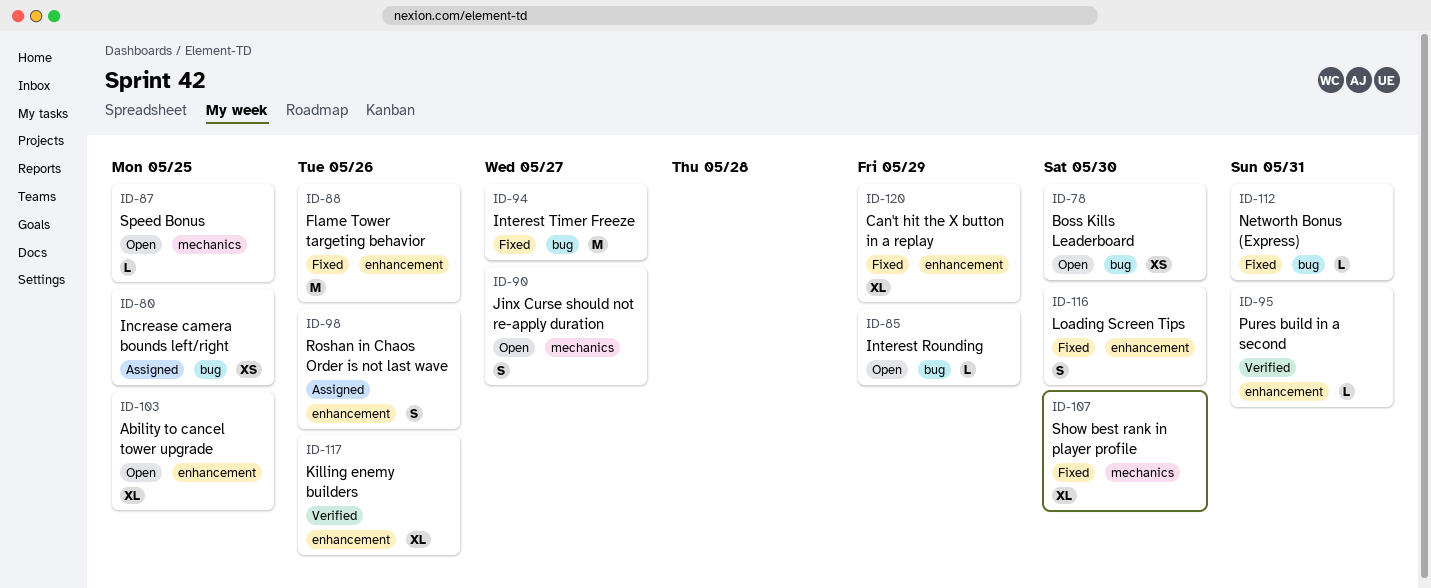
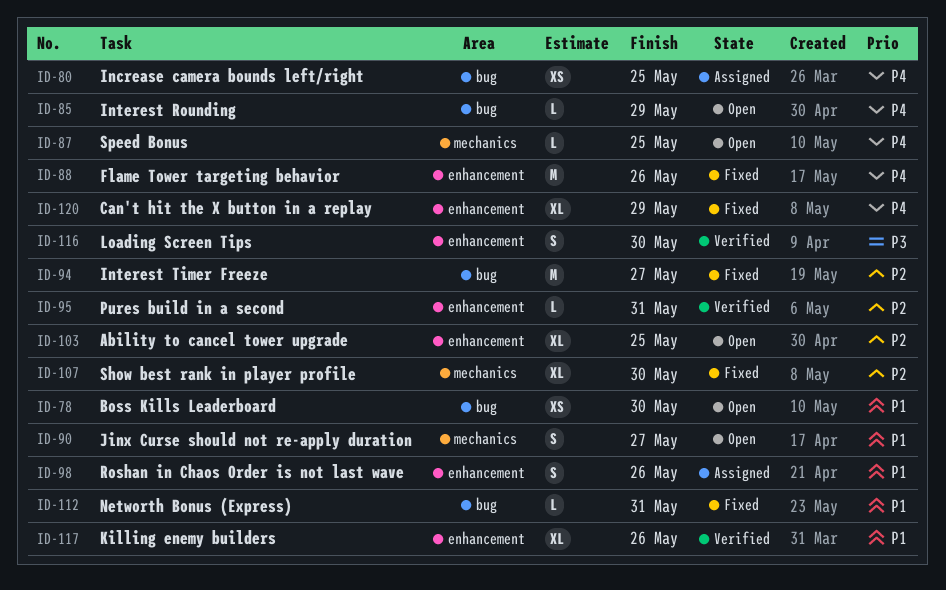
ID-116, status: Fixed -> Verified

